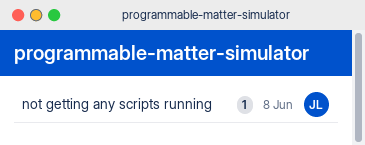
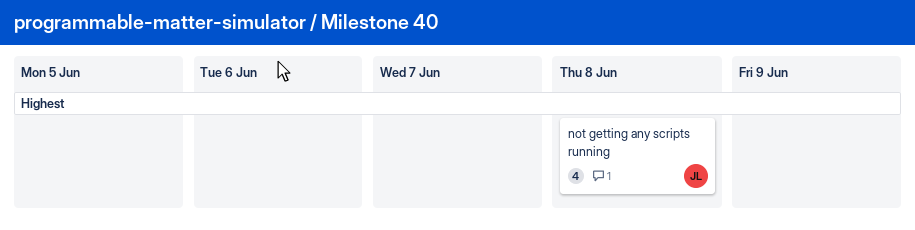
not getting any scripts running, estimate: 1 -> 4

